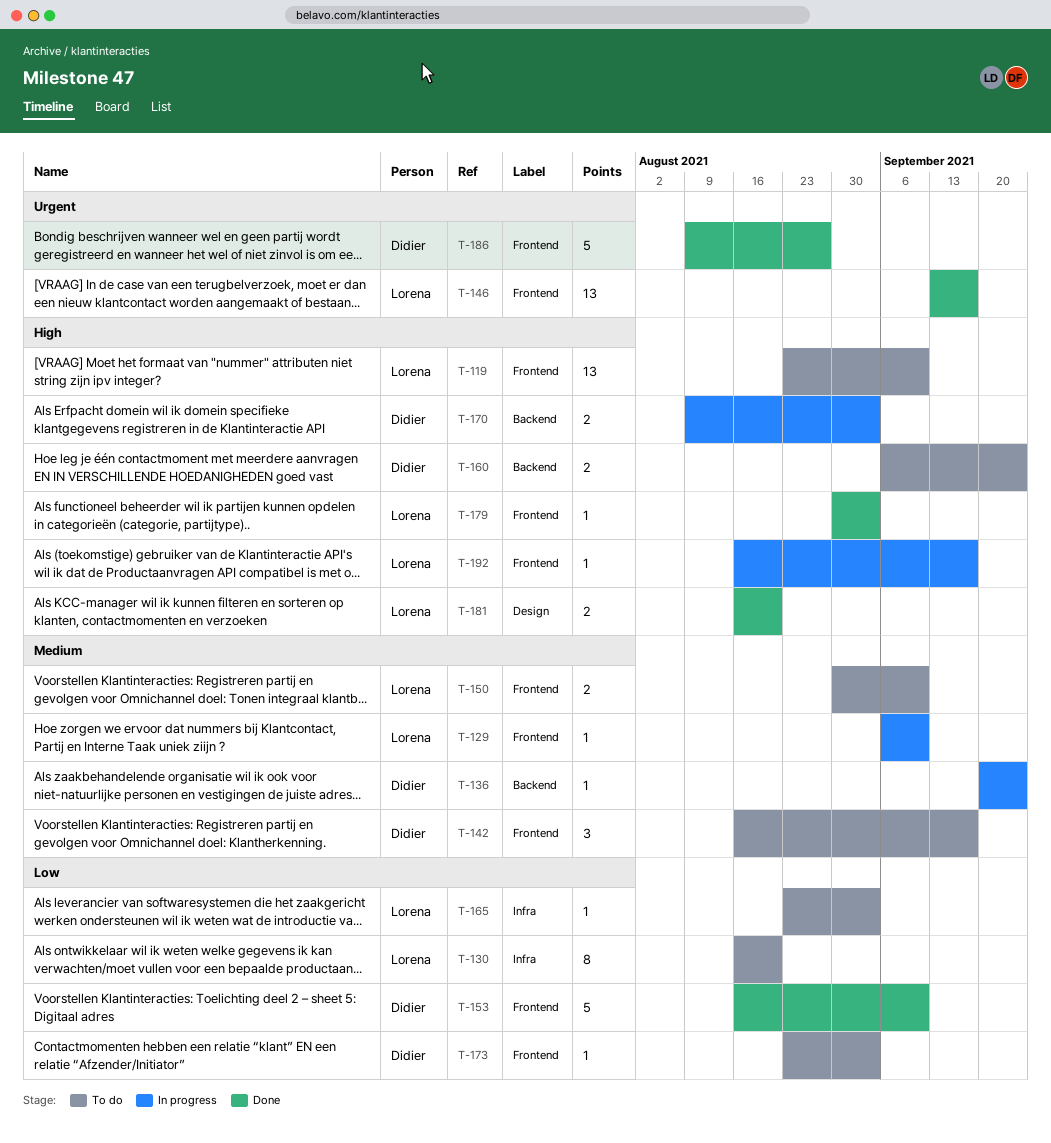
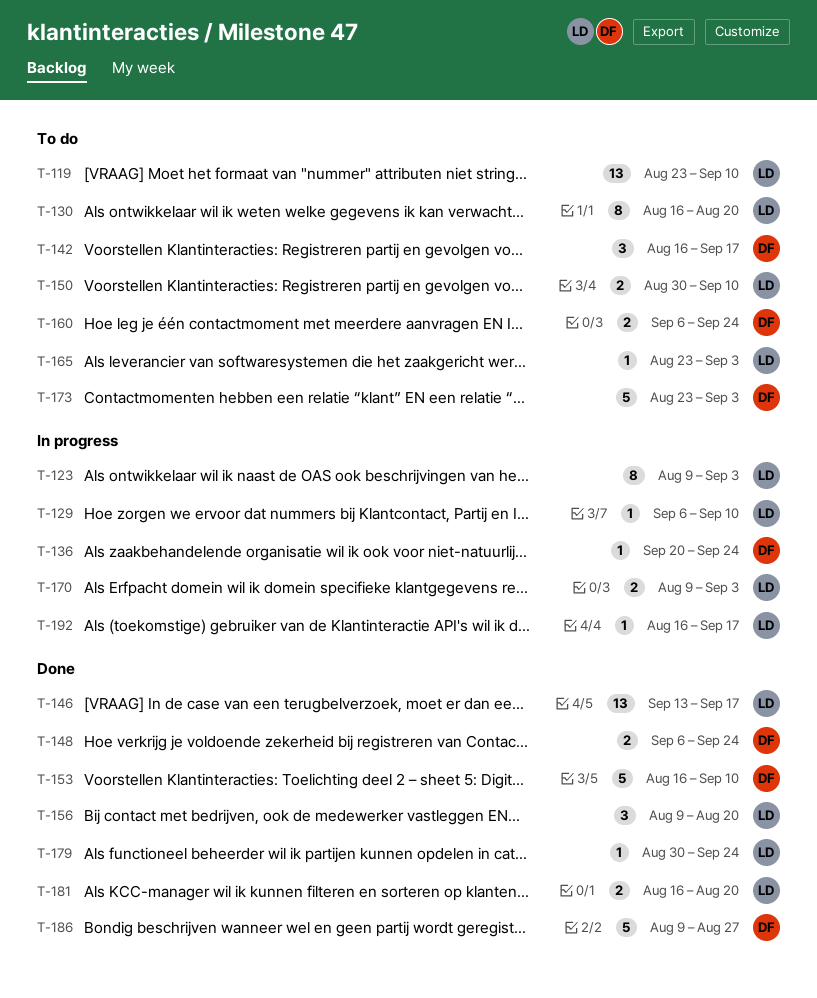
T-123: none -> present
T-148: none -> present
T-156: none -> present
T-170, owner: Didier -> Lorena
T-173, estimate: 1 -> 5
T-179, due: Sep 3 -> Sep 24

